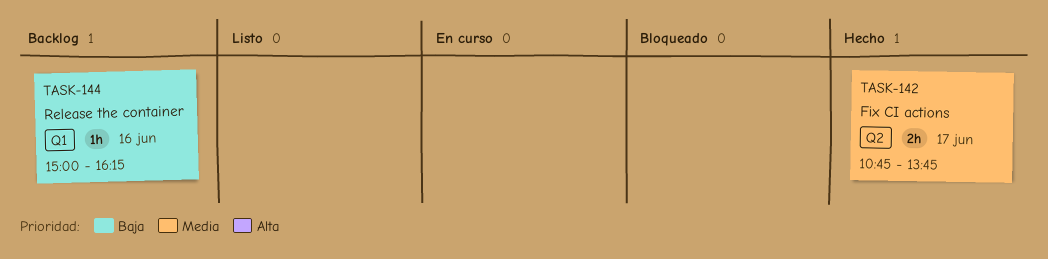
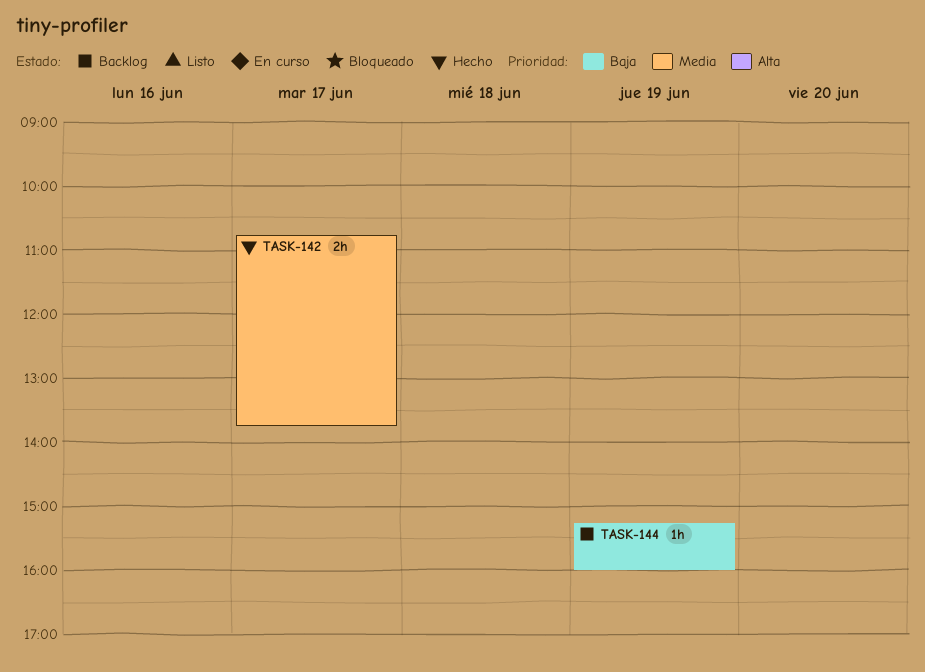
TASK-144, day: Jun 16 -> Jun 19
TASK-144, begins: 15:00 -> 15:15
TASK-144, ends: 16:15 -> 16:00

